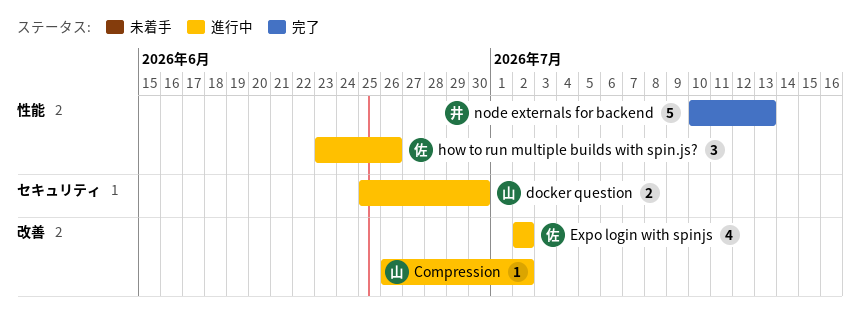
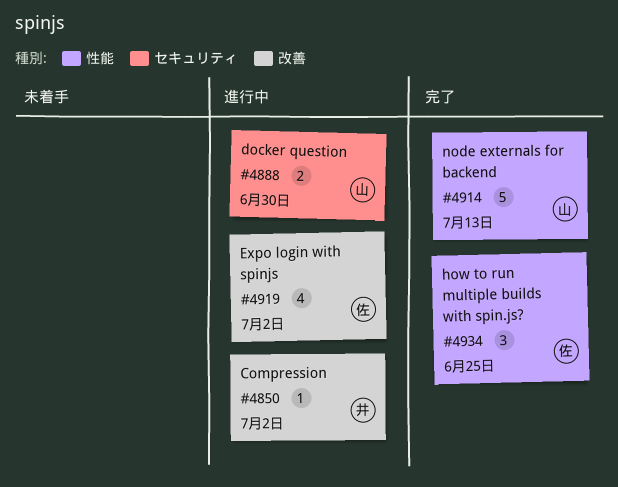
Compression, owner: 山 -> 井
how to run multiple builds with spin.js?, status: 進行中 -> 完了
how to run multiple builds with spin.js?, due: Jun 26 -> Jun 25
node externals for backend, owner: 井 -> 山

